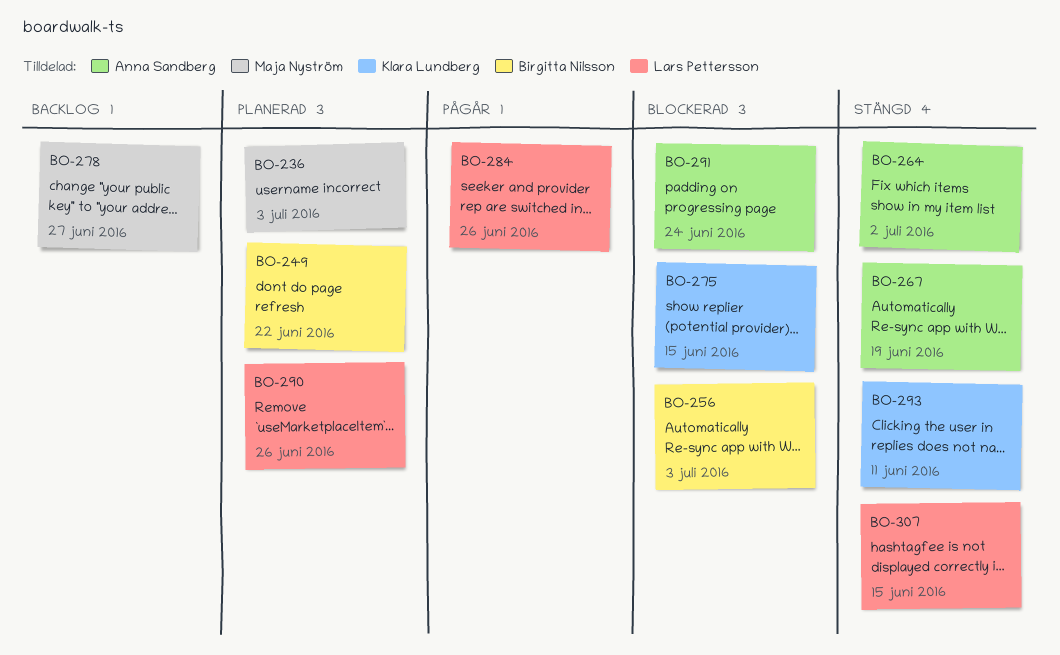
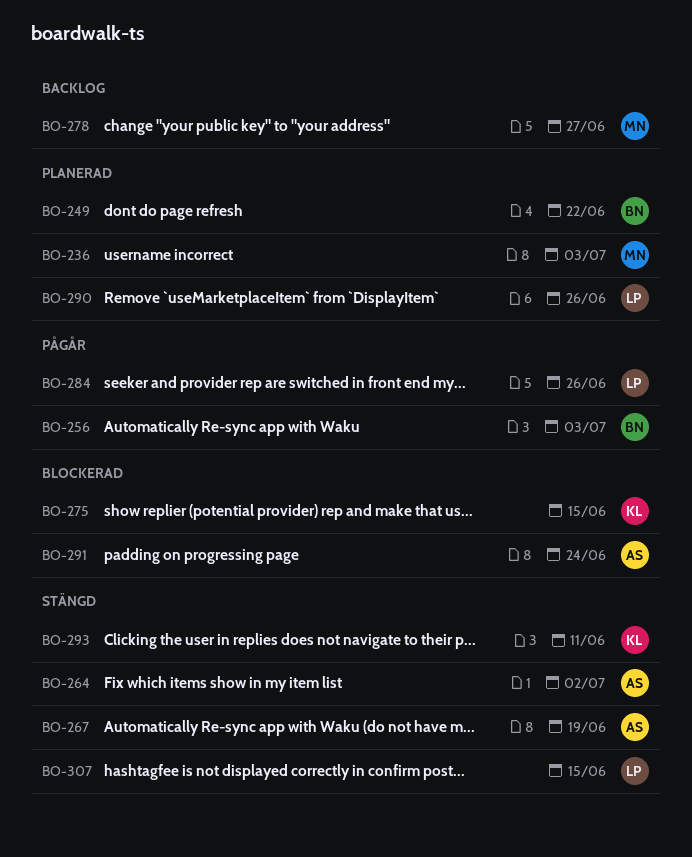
BO-256, status: Blockerad -> Pågår

